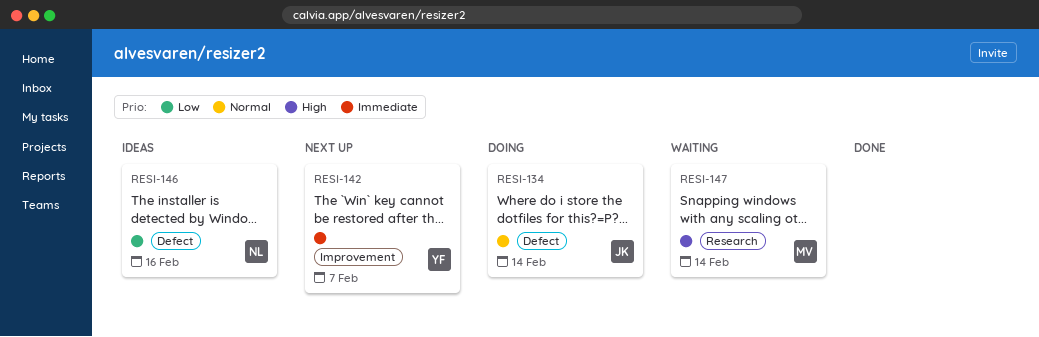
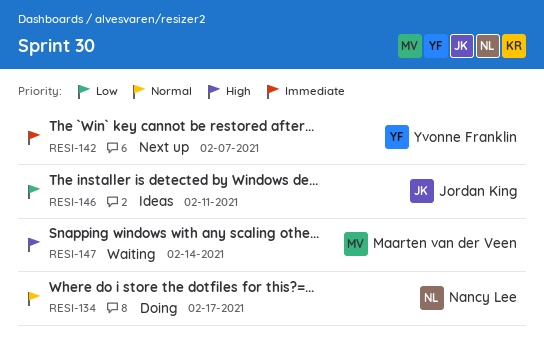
RESI-134, owner: Jordan King -> Nancy Lee
RESI-134, due: Feb 14 -> Feb 17
RESI-146, owner: Nancy Lee -> Jordan King
RESI-146, due: Feb 16 -> Feb 11

